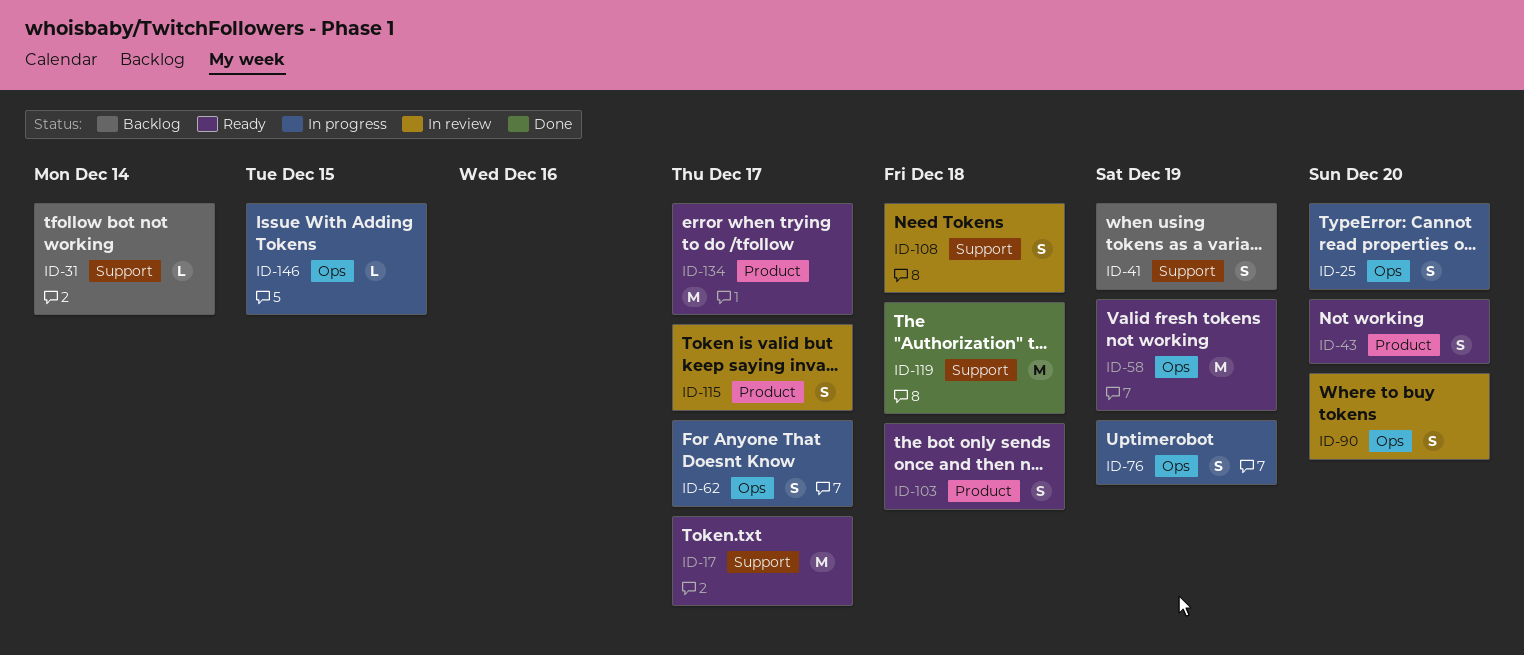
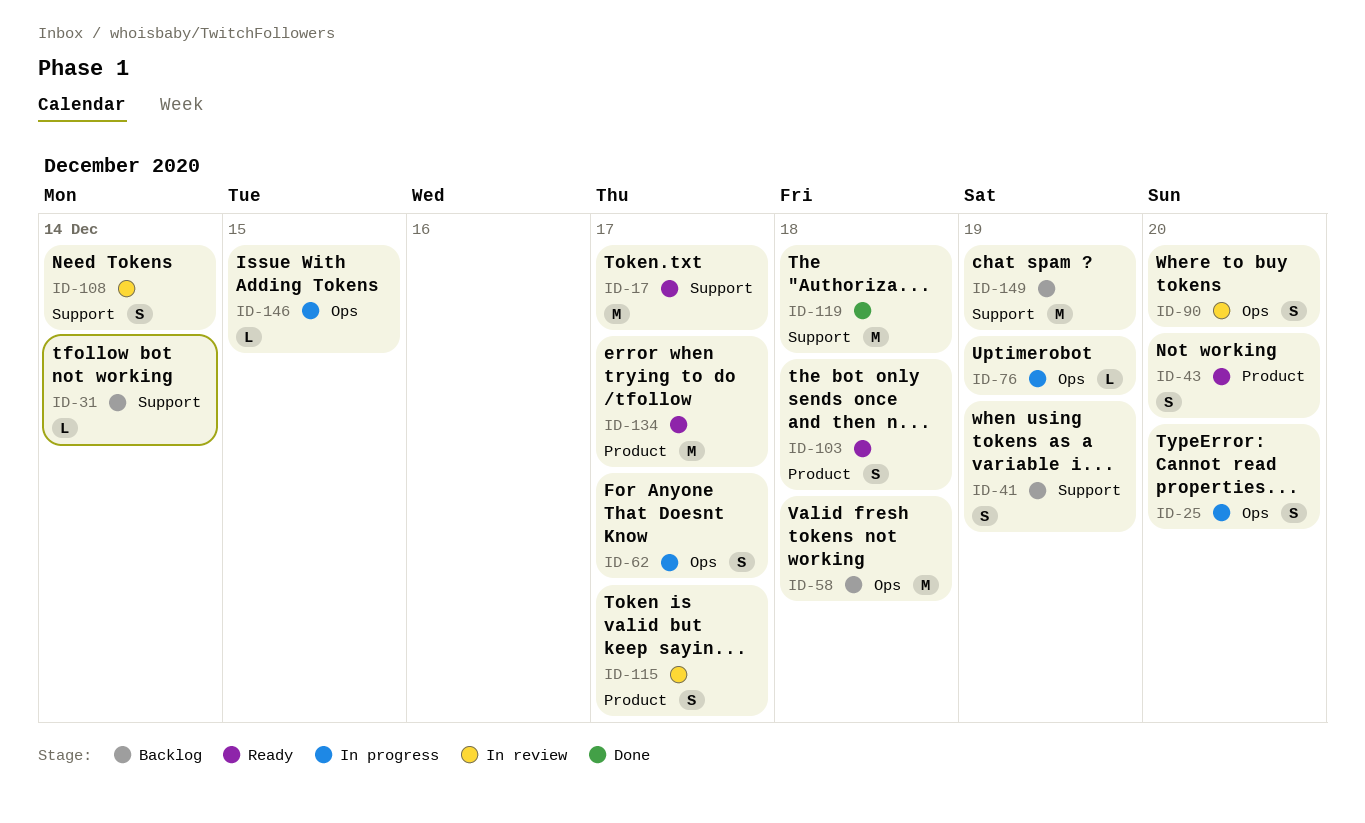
ID-58, status: Ready -> Backlog
ID-58, due: Dec 19 -> Dec 18
ID-76, estimate: S -> L
ID-108, due: Dec 18 -> Dec 14
ID-149: none -> present

